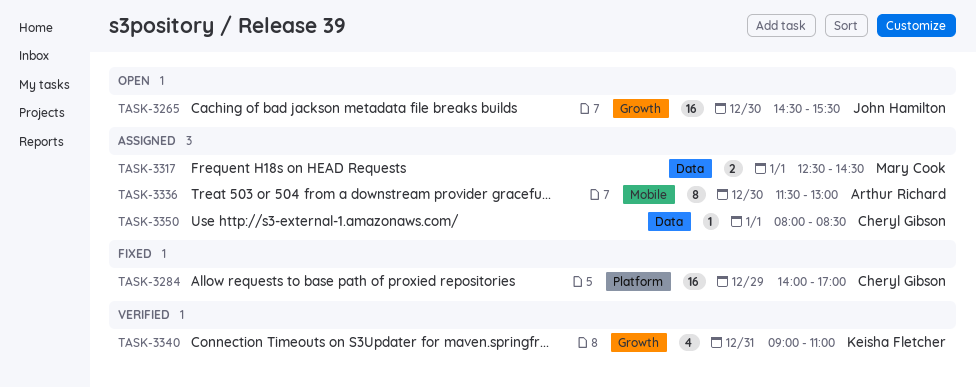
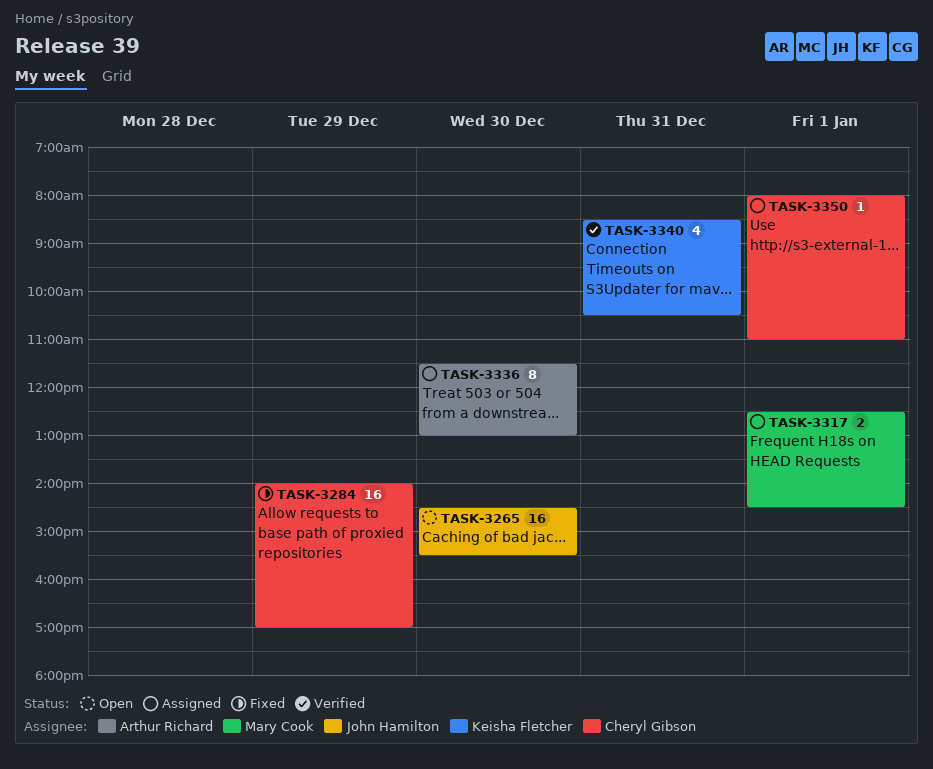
TASK-3340, begins: 09:00 -> 08:30
TASK-3340, ends: 11:00 -> 10:30
TASK-3350, ends: 08:30 -> 11:00

